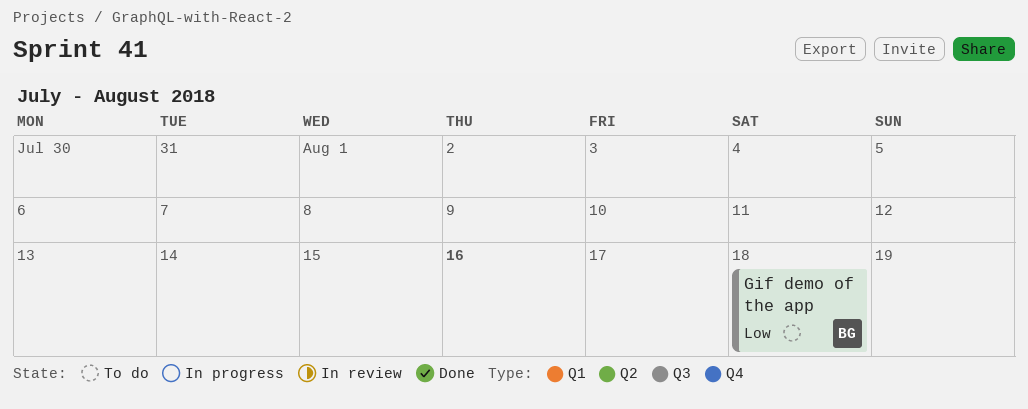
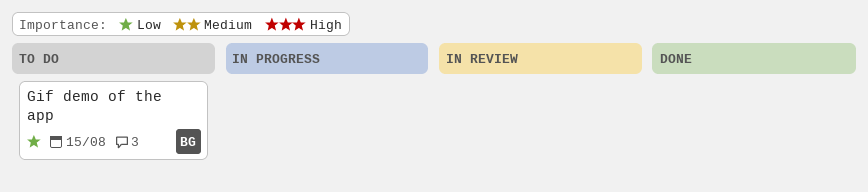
Gif demo of the app, due: Aug 18 -> Aug 15

